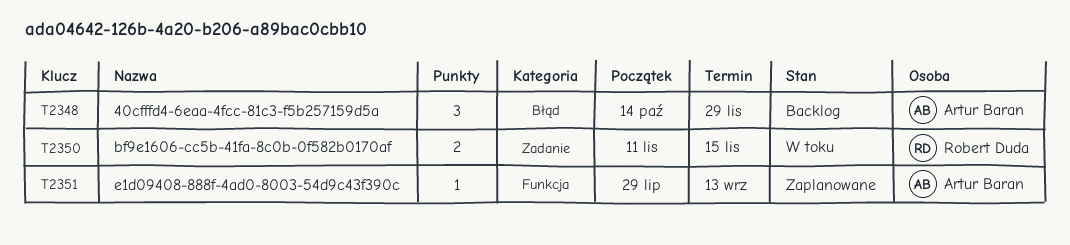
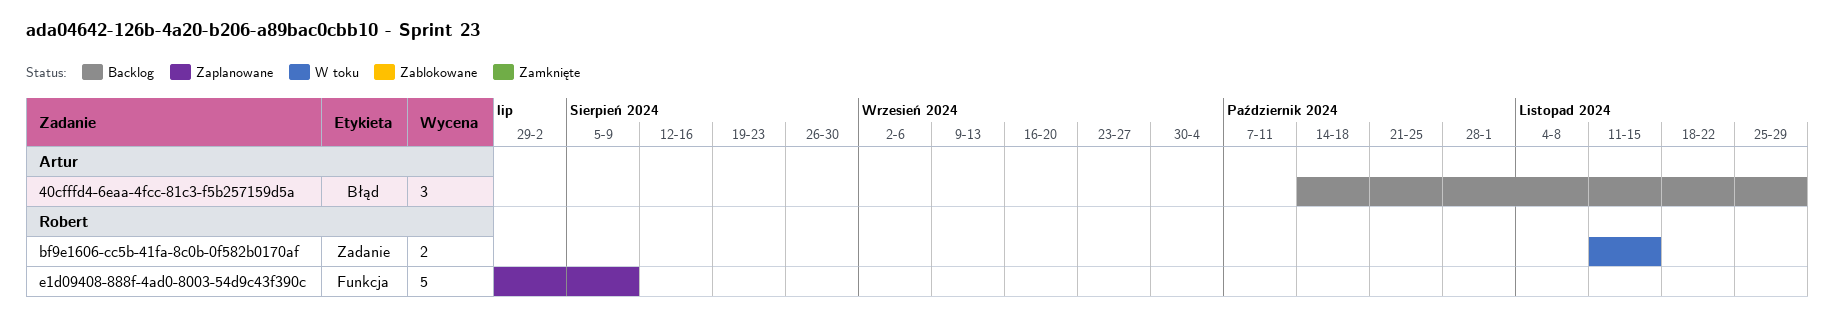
e1d09408-888f-4ad0-8003-54d9c43f390c, owner: Artur Baran -> Robert Duda
e1d09408-888f-4ad0-8003-54d9c43f390c, estimate: 1 -> 5
e1d09408-888f-4ad0-8003-54d9c43f390c, due: Sep 13 -> Aug 9

